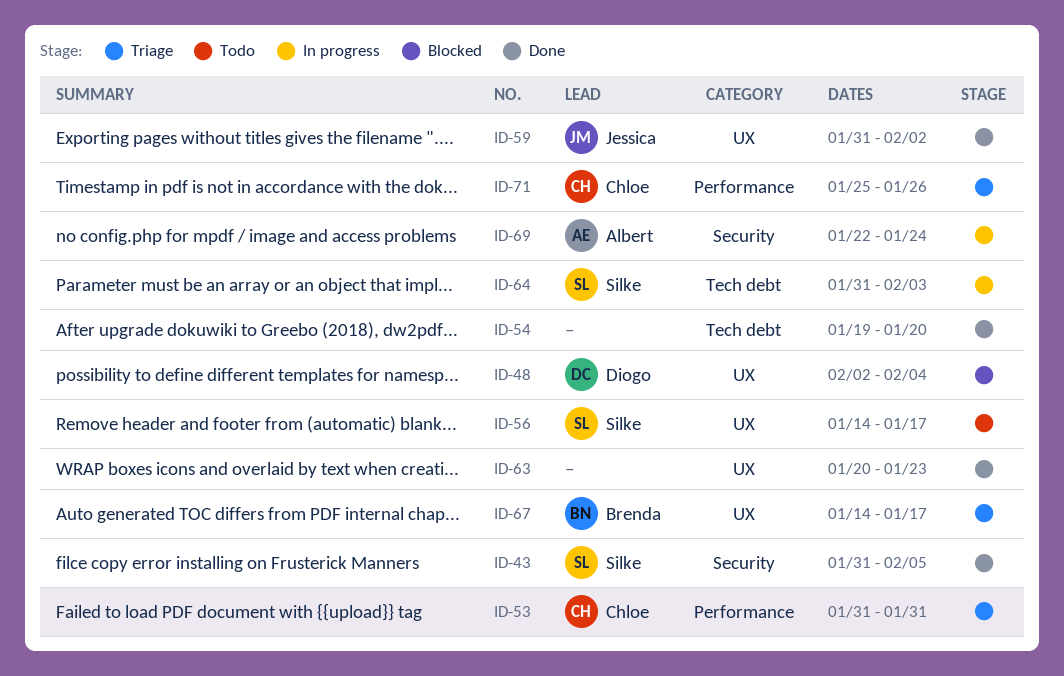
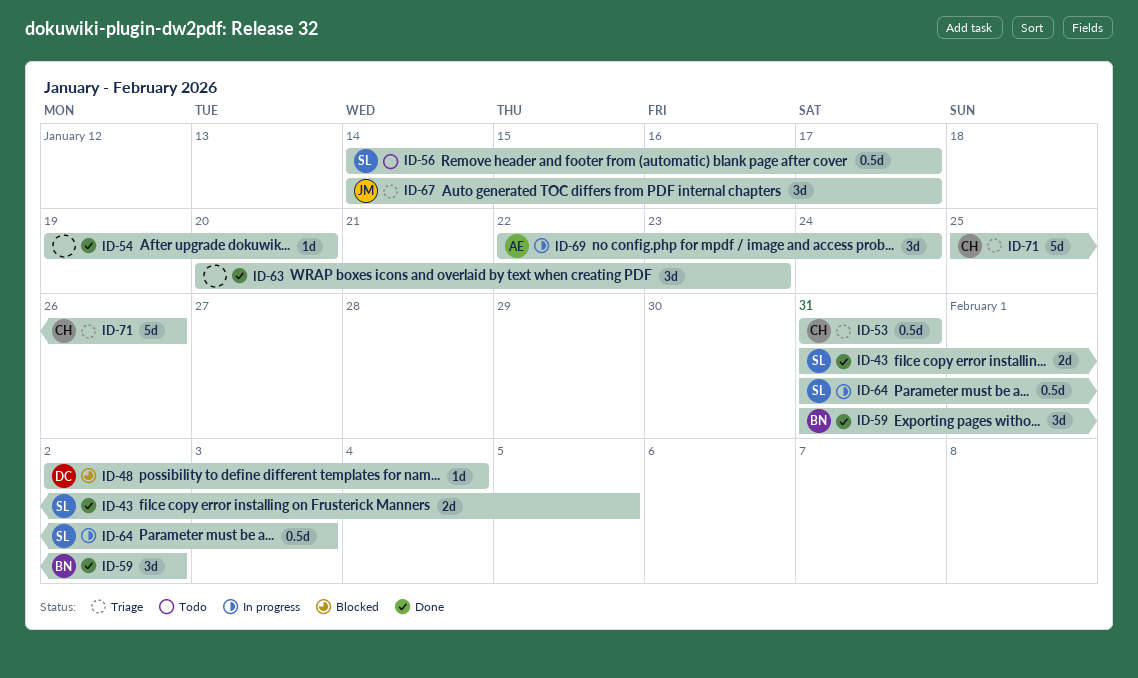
ID-59, owner: Jessica -> Brenda
ID-67, owner: Brenda -> Jessica

